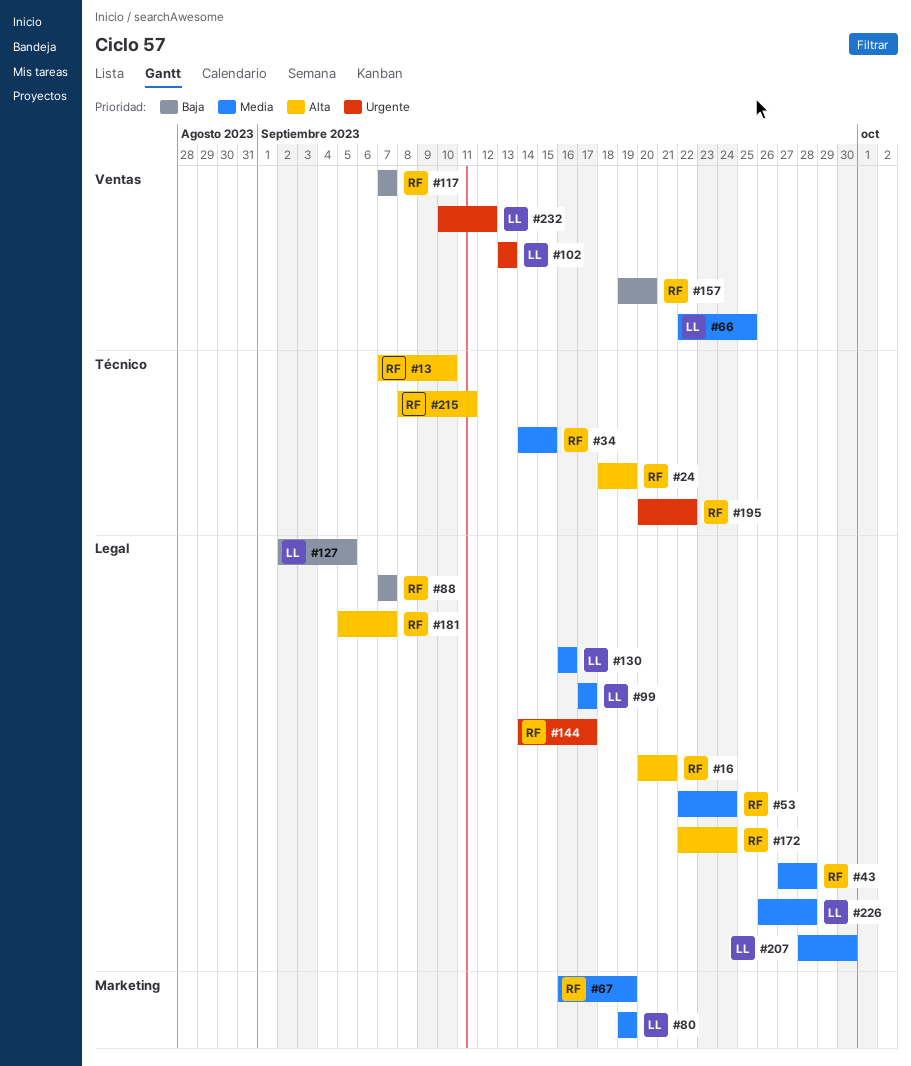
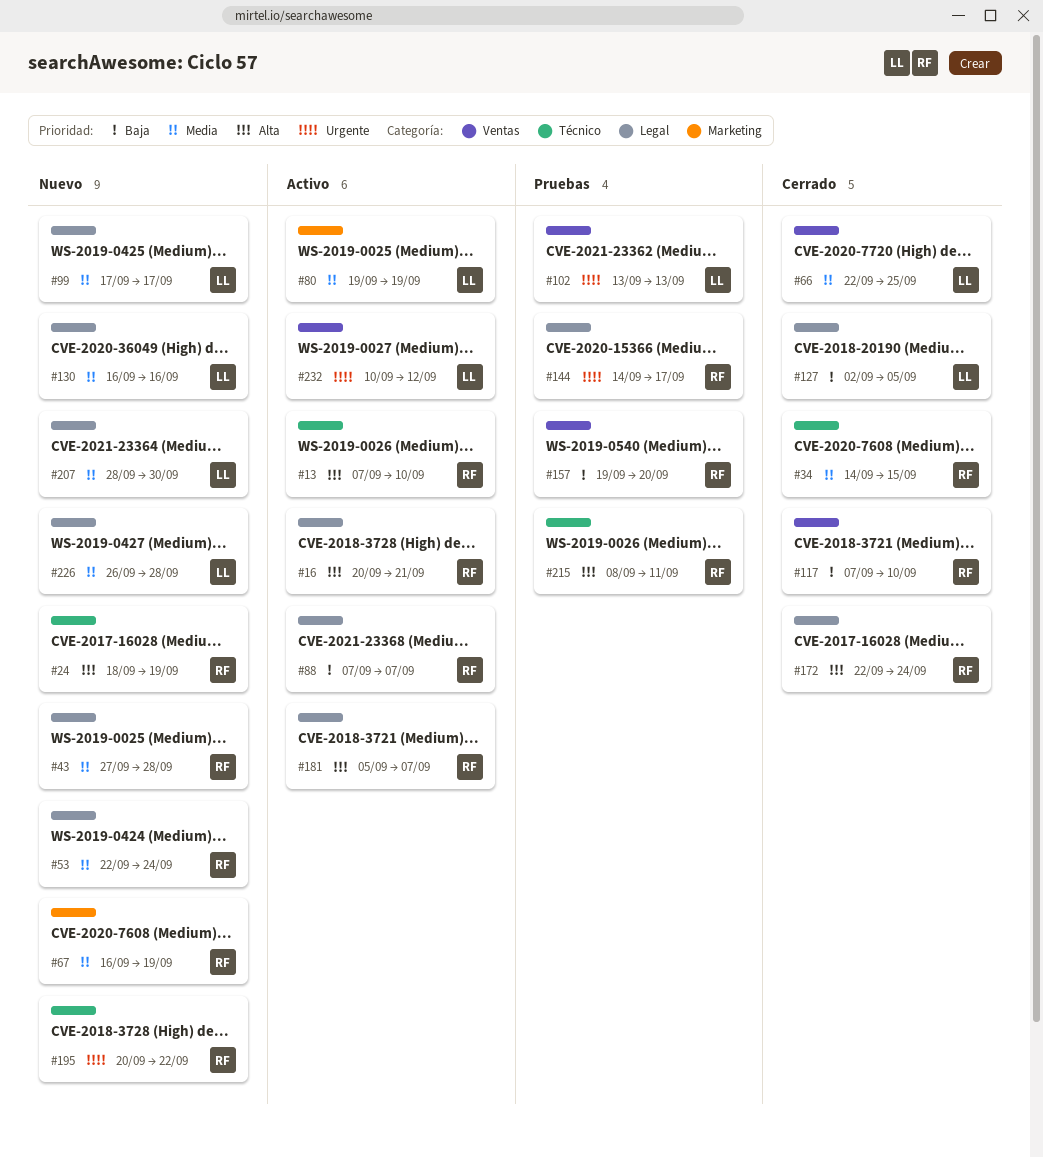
#117, due: Sep 7 -> Sep 10

